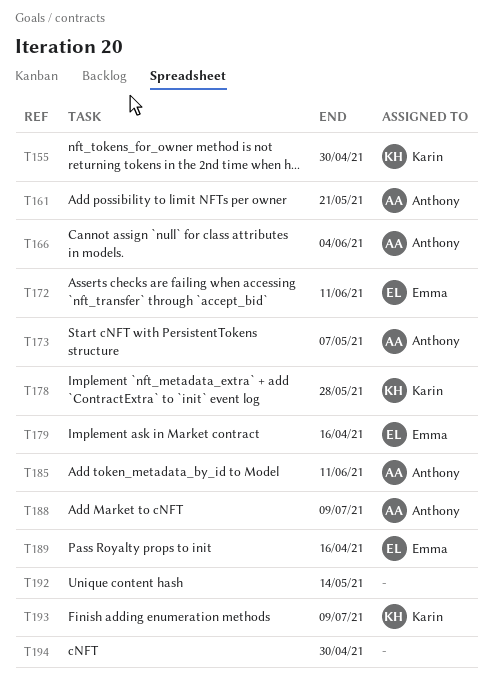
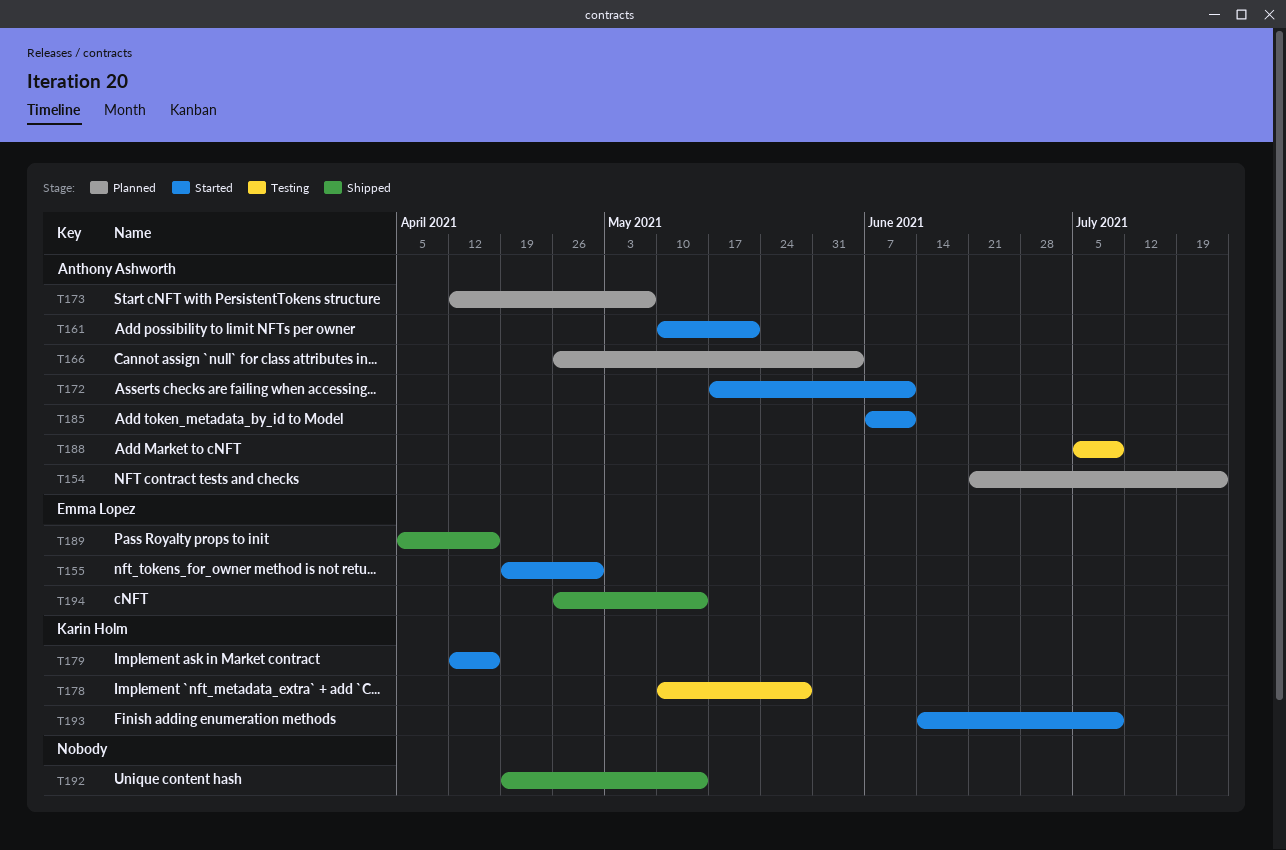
T154: none -> present
T155, owner: Karin Holm -> Emma Lopez
T172, owner: Emma Lopez -> Anthony Ashworth
T179, owner: Emma Lopez -> Karin Holm
T194, owner: none -> Emma Lopez
T194, due: Apr 30 -> May 14

